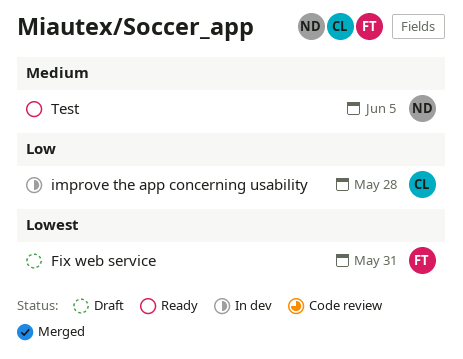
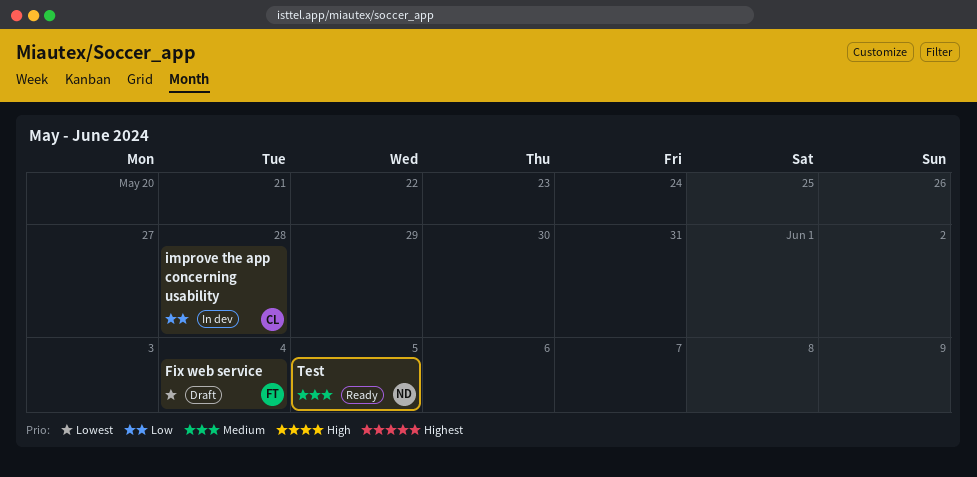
Fix web service, due: May 31 -> Jun 4

